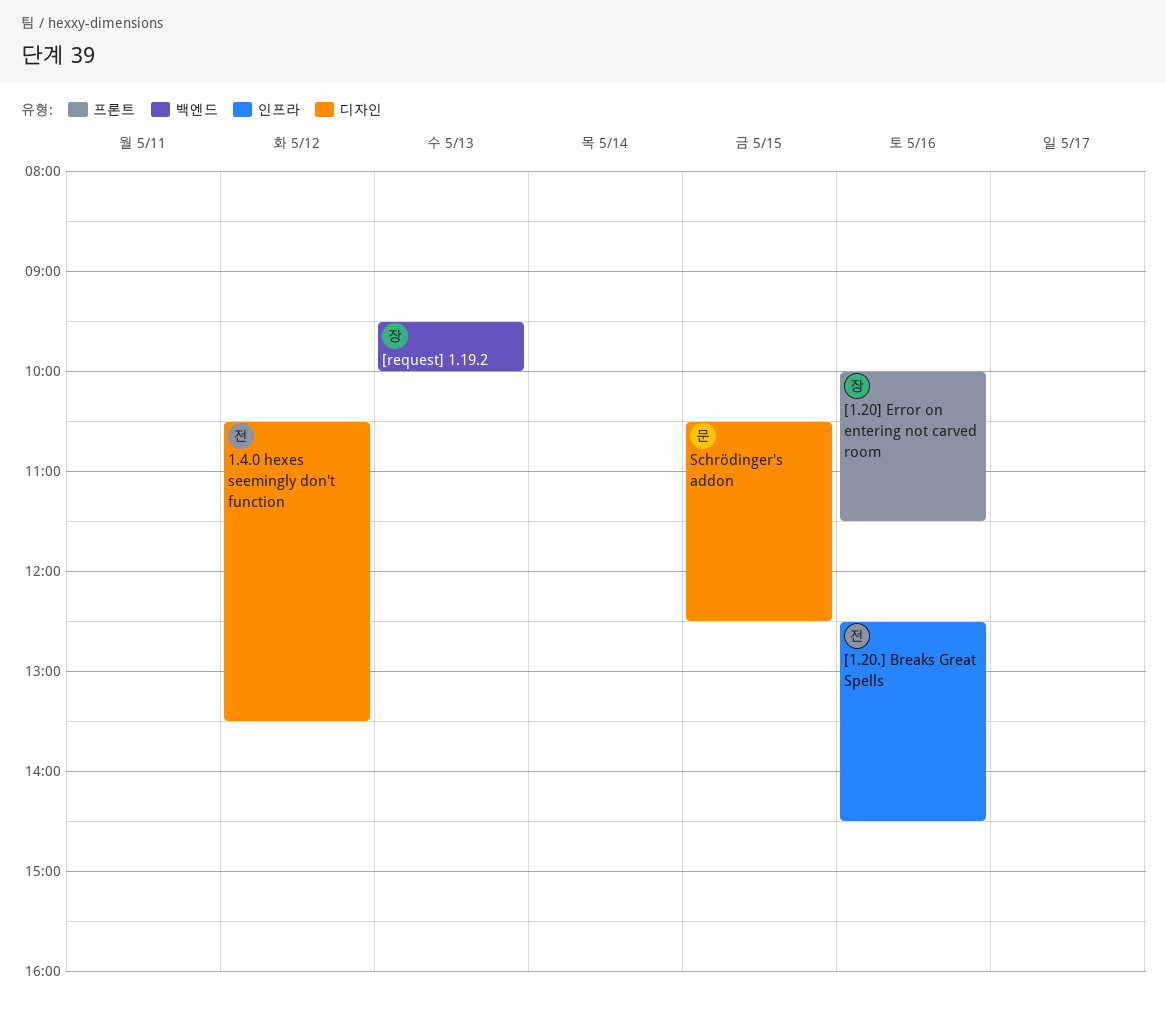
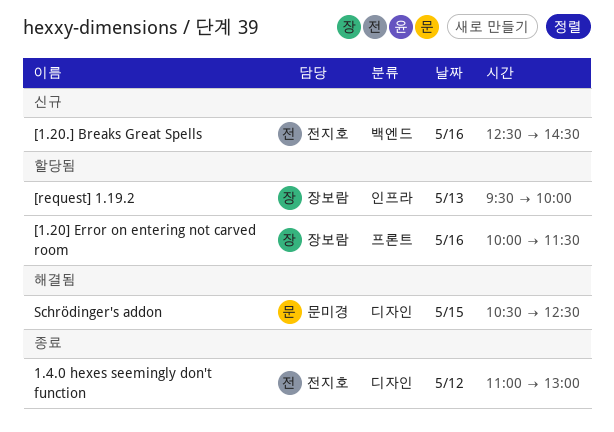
1.4.0 hexes seemingly don't function, begins: 10:30 -> 11:00
1.4.0 hexes seemingly don't function, ends: 13:30 -> 13:00
[1.20.] Breaks Great Spells, label: 인프라 -> 백엔드
[request] 1.19.2, label: 백엔드 -> 인프라

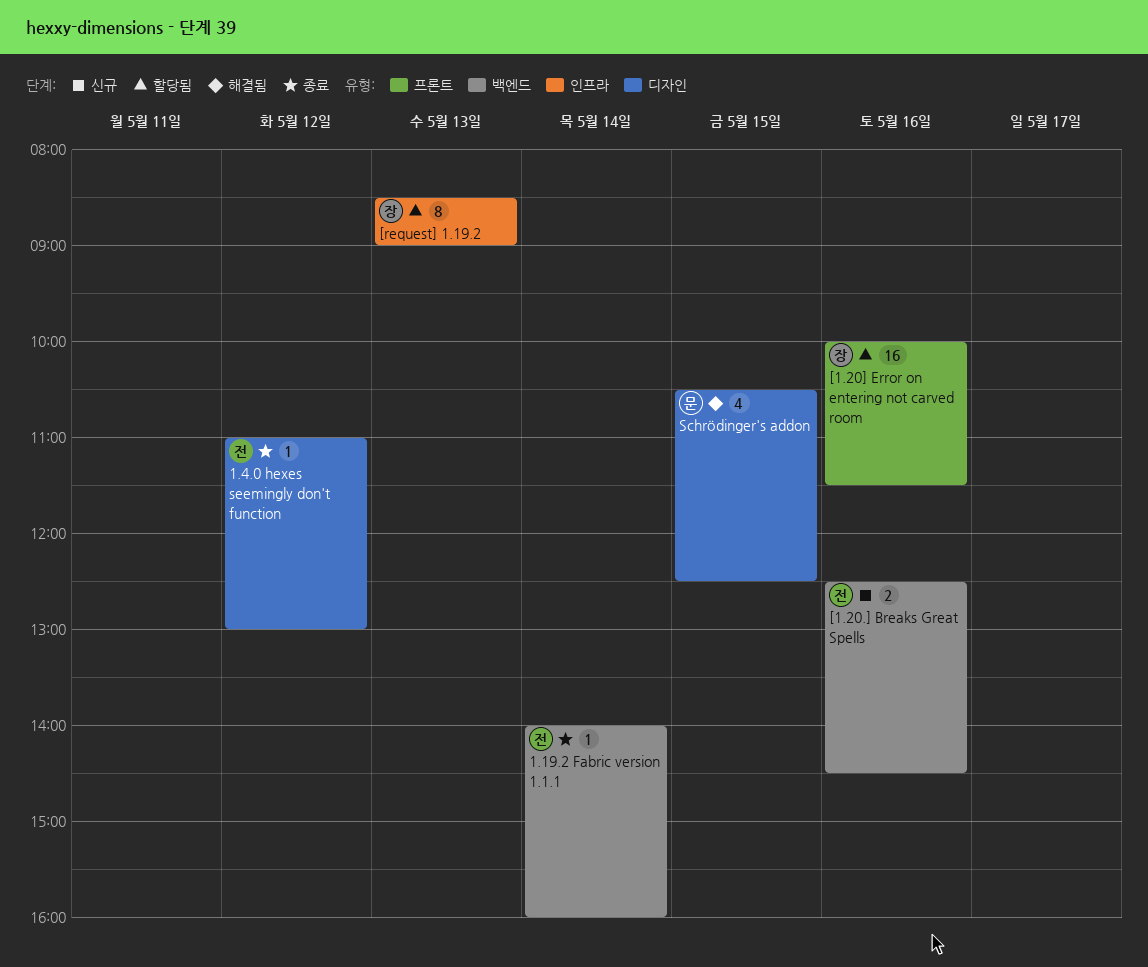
1.19.2 Fabric version 1.1.1: none -> present
[request] 1.19.2, begins: 09:30 -> 08:30
[request] 1.19.2, ends: 10:00 -> 09:00

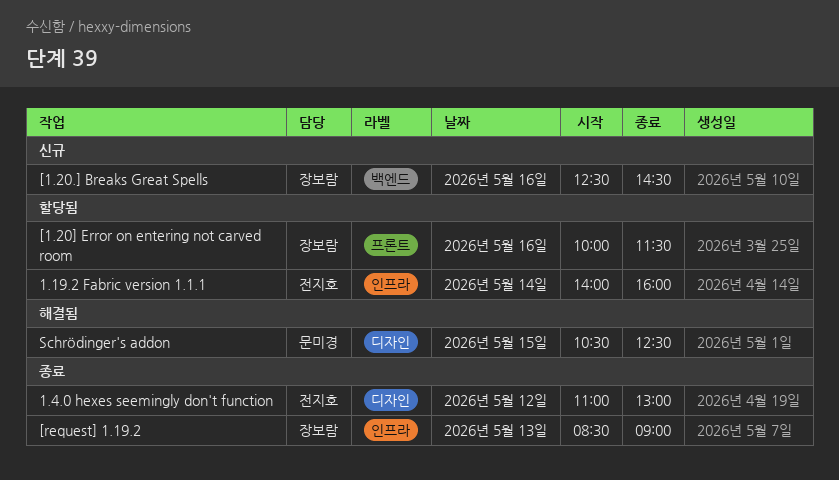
1.19.2 Fabric version 1.1.1, status: 종료 -> 할당됨
1.19.2 Fabric version 1.1.1, label: 백엔드 -> 인프라
[1.20.] Breaks Great Spells, owner: 전지호 -> 장보람
[request] 1.19.2, status: 할당됨 -> 종료

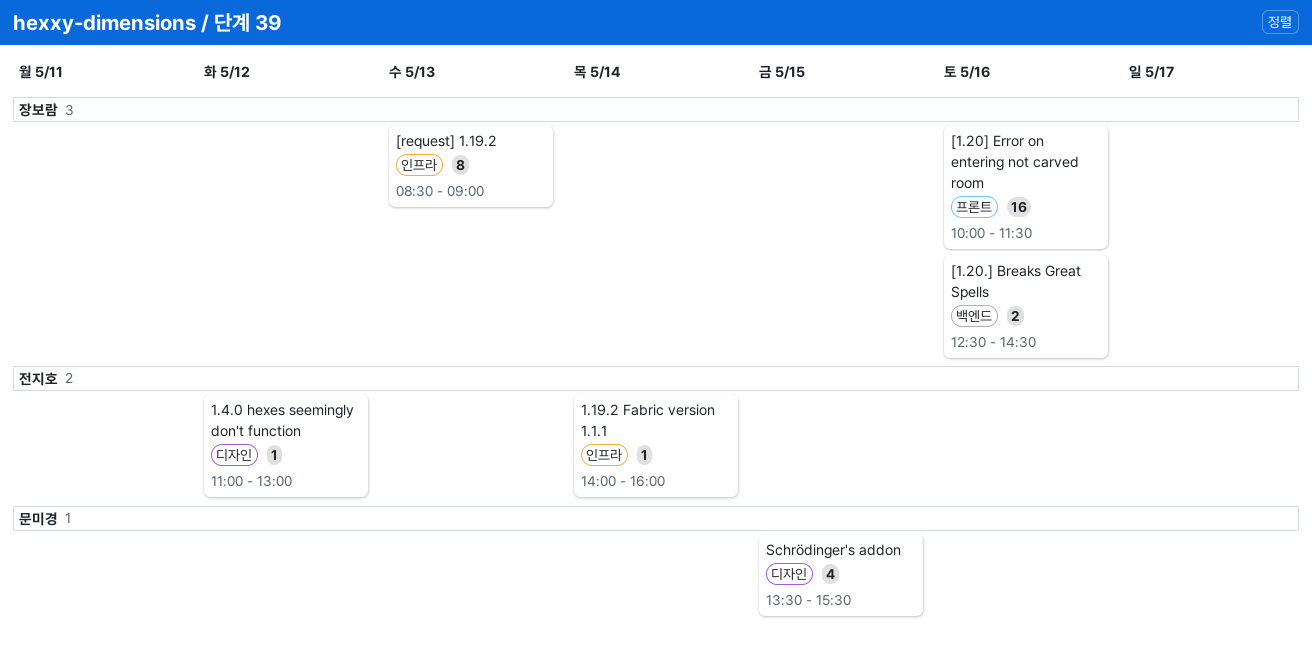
Schrödinger's addon, begins: 10:30 -> 13:30
Schrödinger's addon, ends: 12:30 -> 15:30

